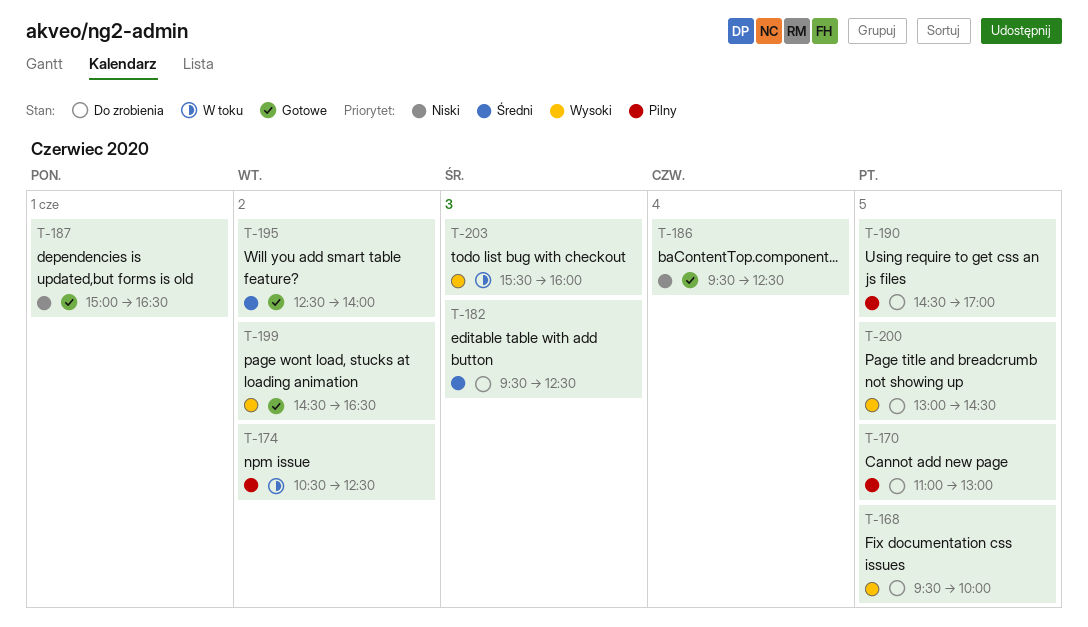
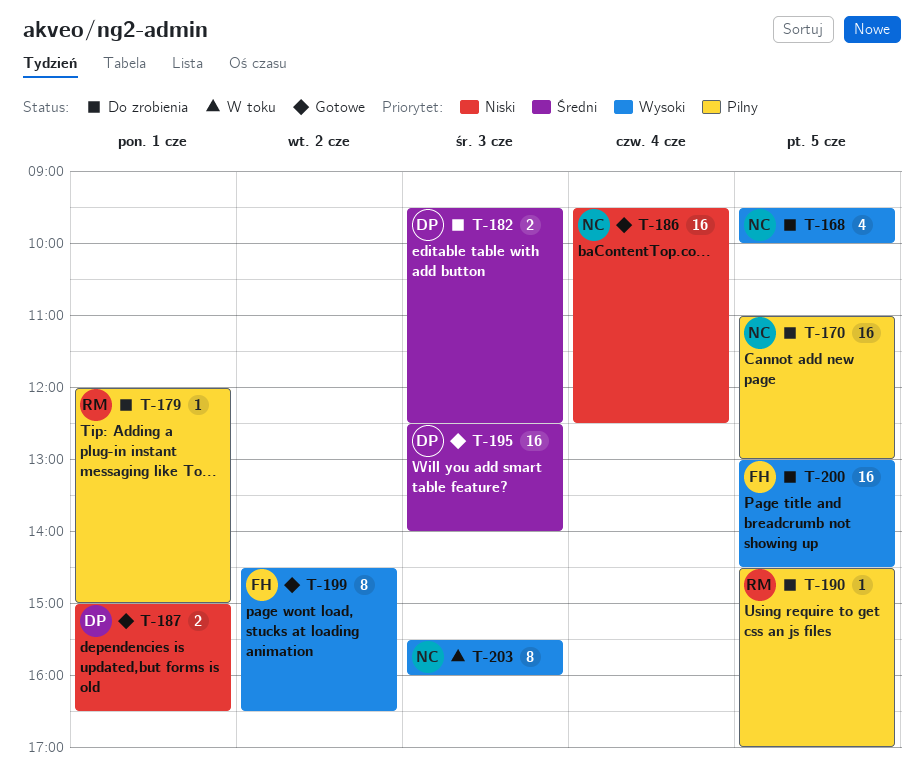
T-174: present -> none
T-179: none -> present
T-195, day: Jun 2 -> Jun 3

